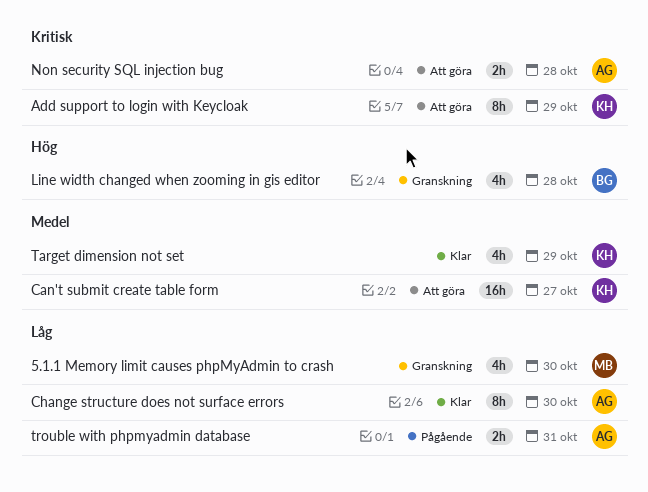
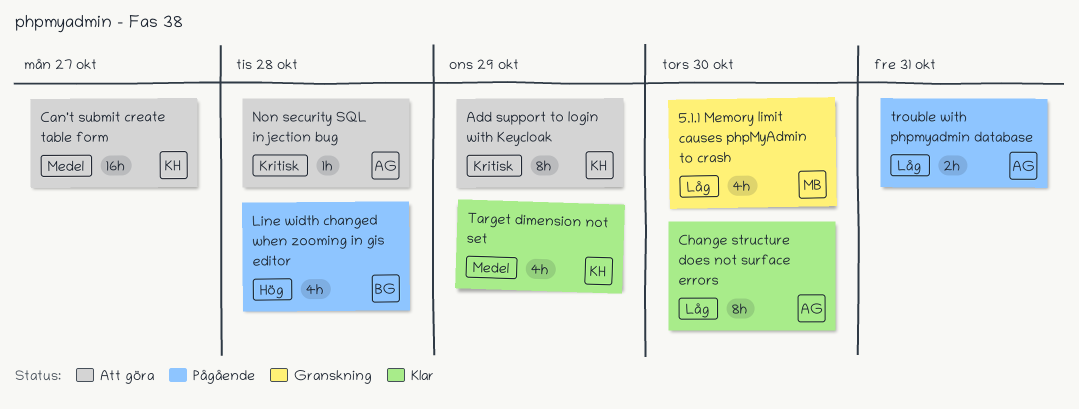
Line width changed when zooming in gis editor, status: Granskning -> Pågående
Non security SQL injection bug, estimate: 2h -> 1h

